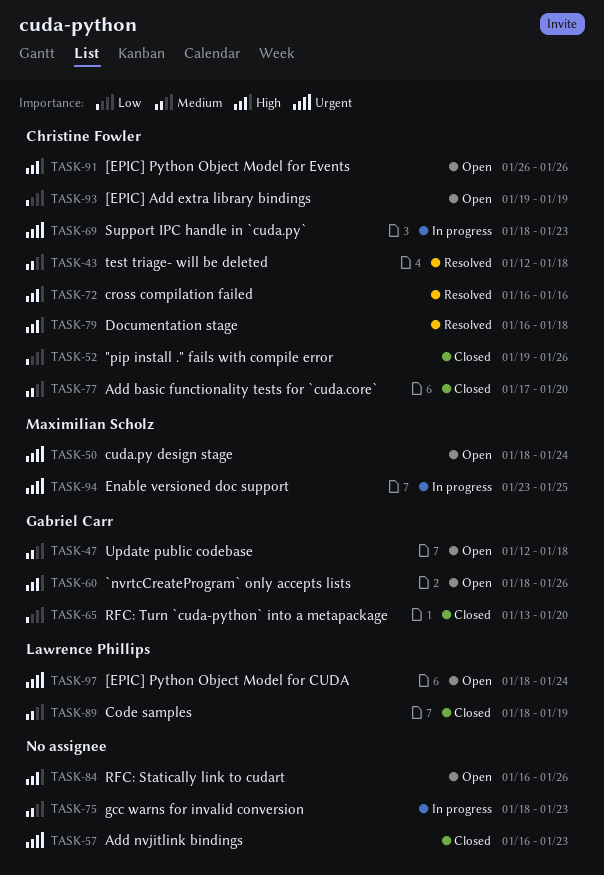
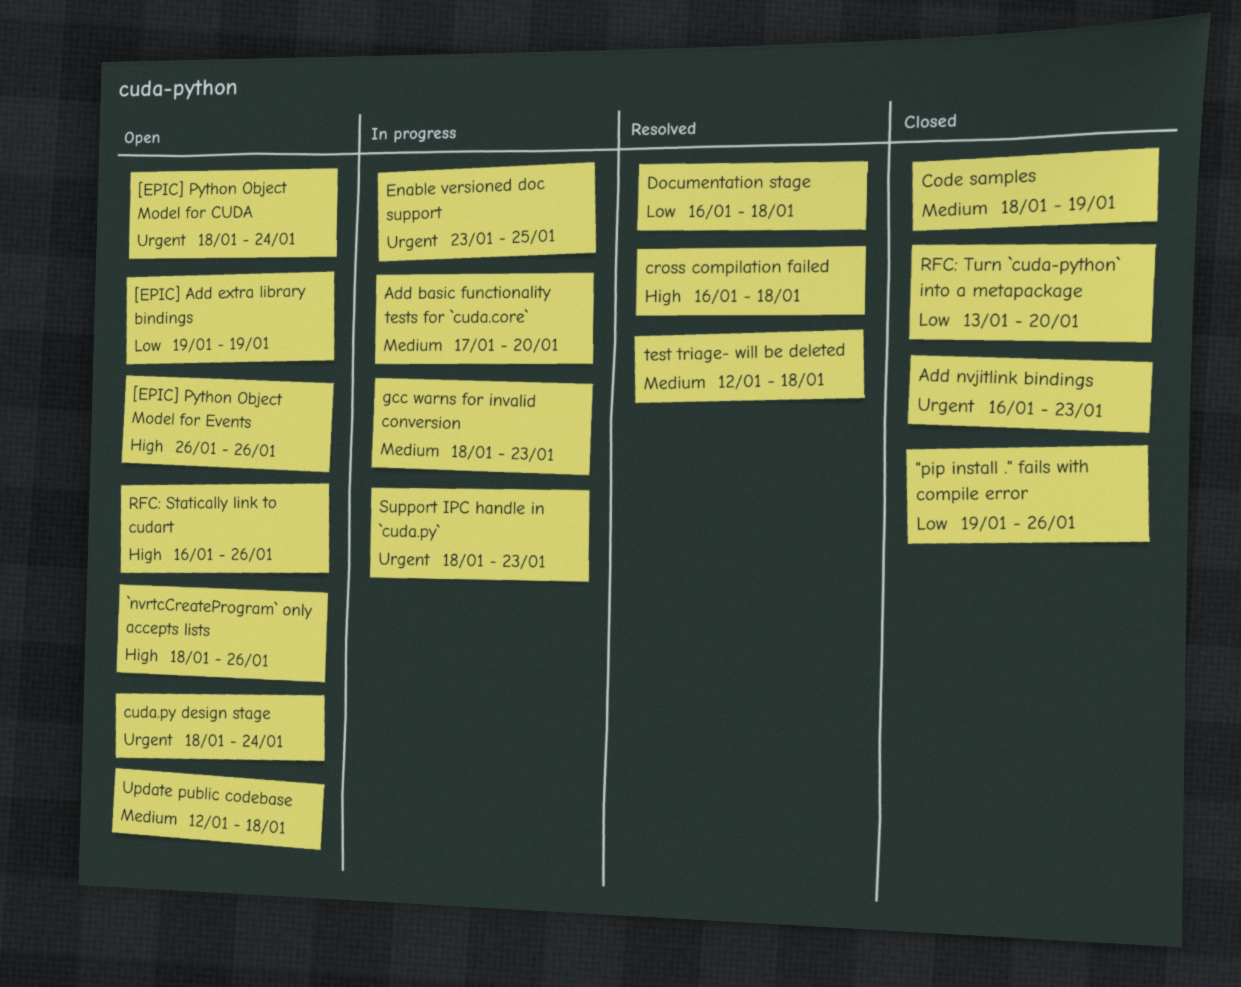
Add basic functionality tests for `cuda.core`, status: Closed -> In progress
cross compilation failed, due: Jan 16 -> Jan 18
Documentation stage, priority: High -> Low

